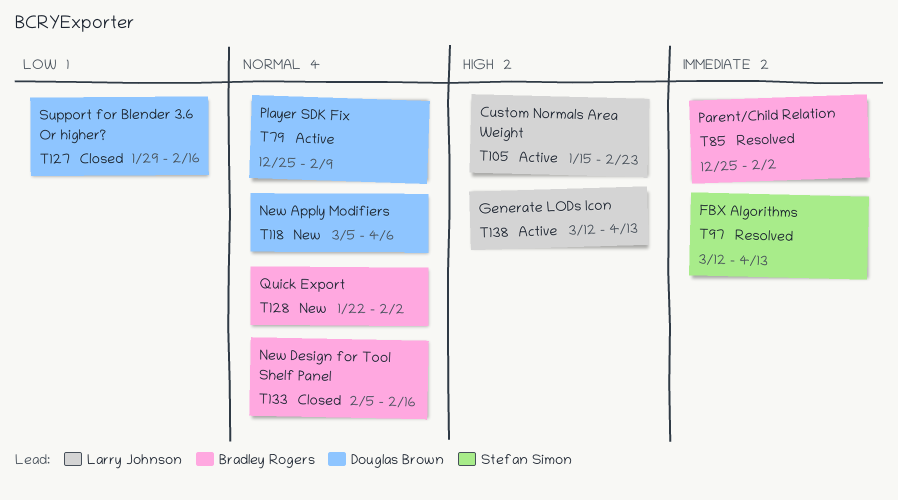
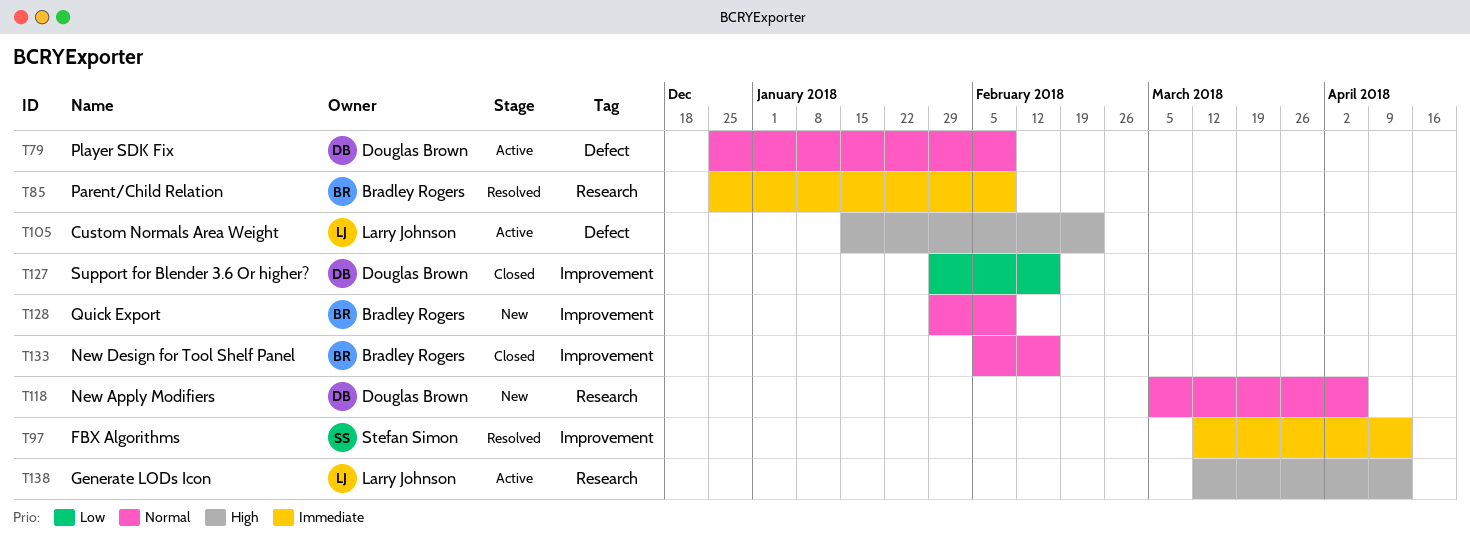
T85, due: Feb 2 -> Feb 9
T128, start: Jan 22 -> Jan 29
T128, due: Feb 2 -> Feb 9

